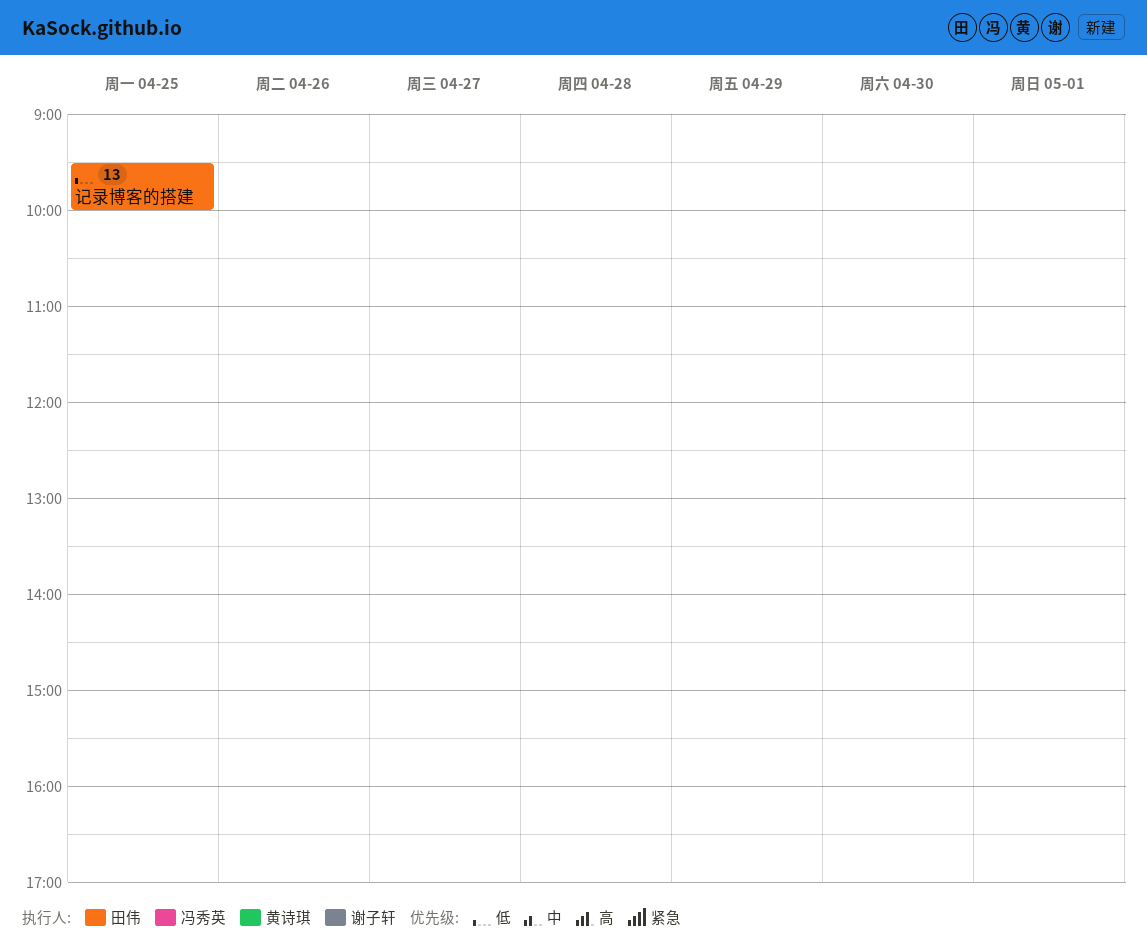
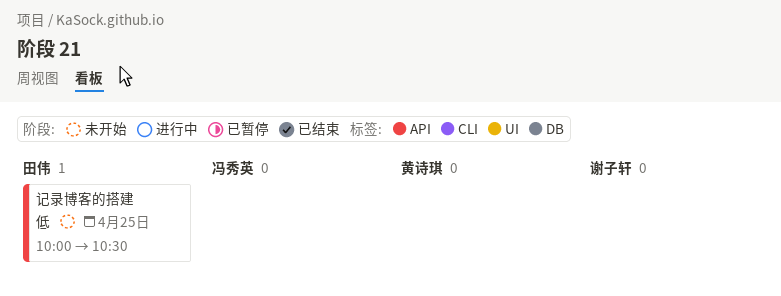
记录博客的搭建, begins: 09:30 -> 10:00
记录博客的搭建, ends: 10:00 -> 10:30

